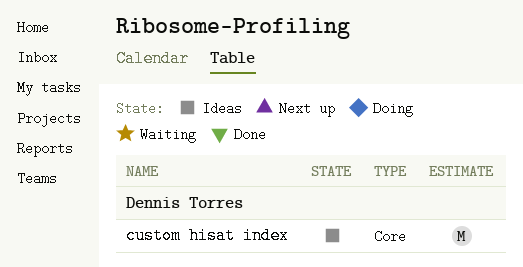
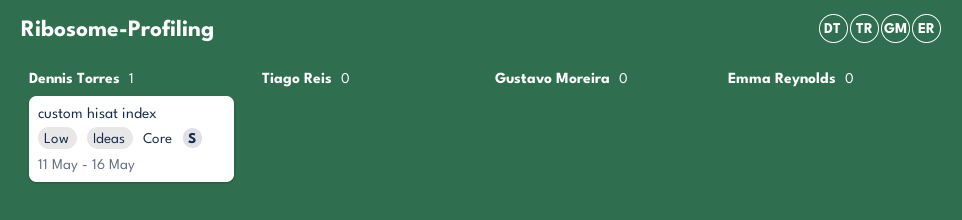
custom hisat index, estimate: M -> S

